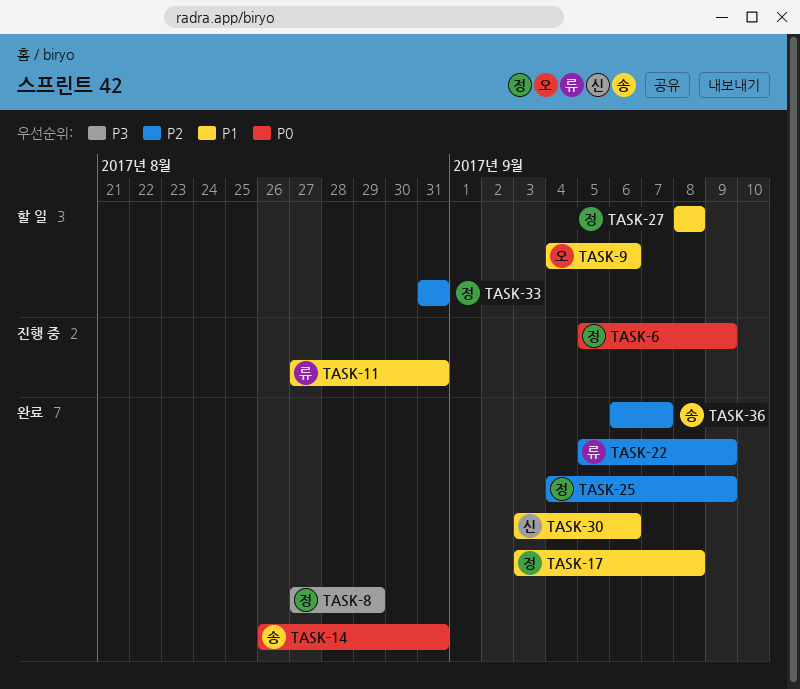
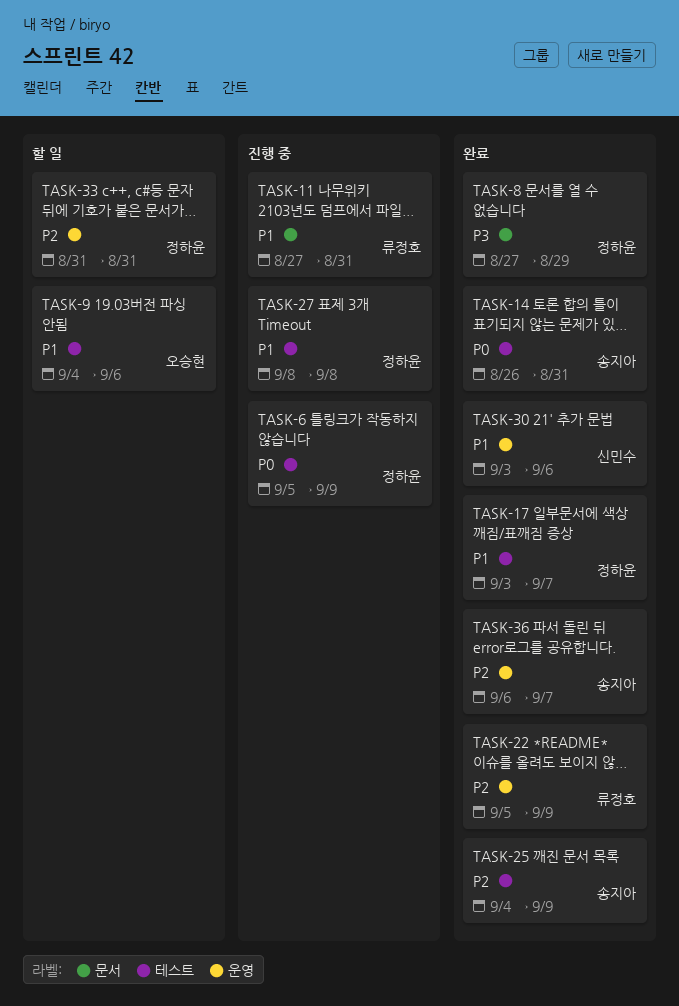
TASK-17, due: Sep 8 -> Sep 7
TASK-25, owner: 정하윤 -> 송지아
TASK-27, status: 할 일 -> 진행 중

